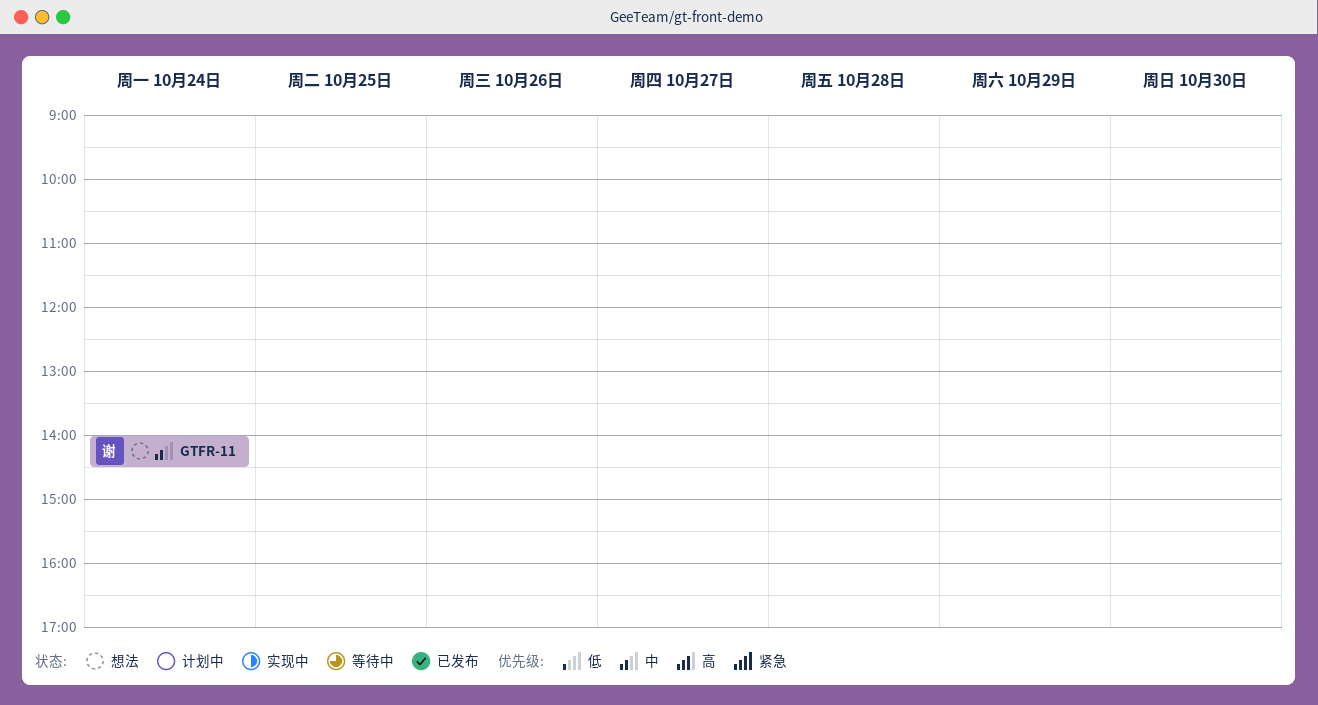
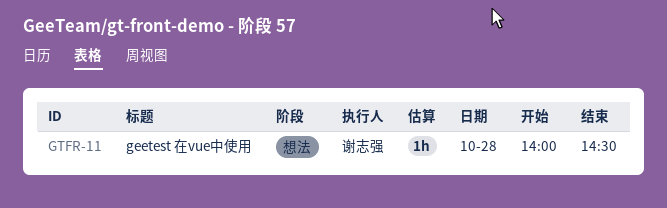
GTFR-11, day: Oct 24 -> Oct 28

